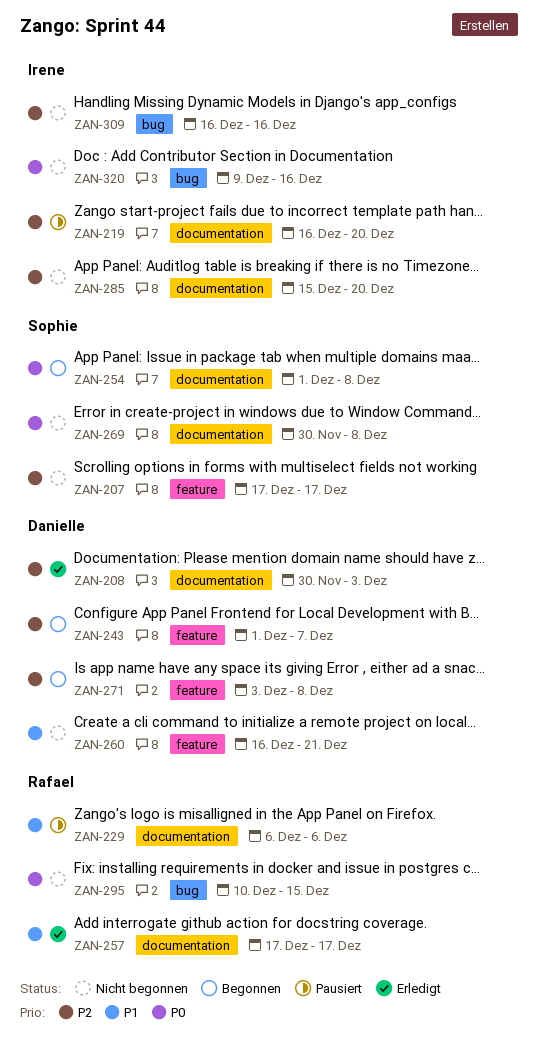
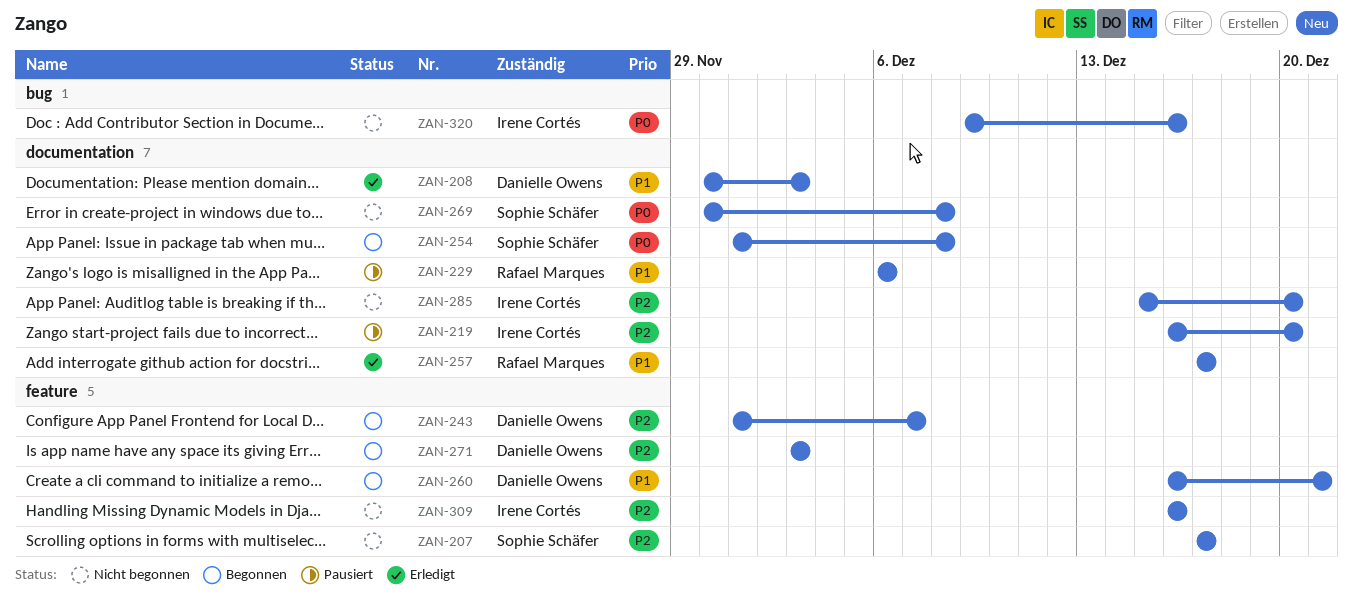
ZAN-208, priority: P2 -> P1
ZAN-260, status: Nicht begonnen -> Begonnen
ZAN-271, due: Dec 8 -> Dec 3
ZAN-295: present -> none
ZAN-309, label: bug -> feature

